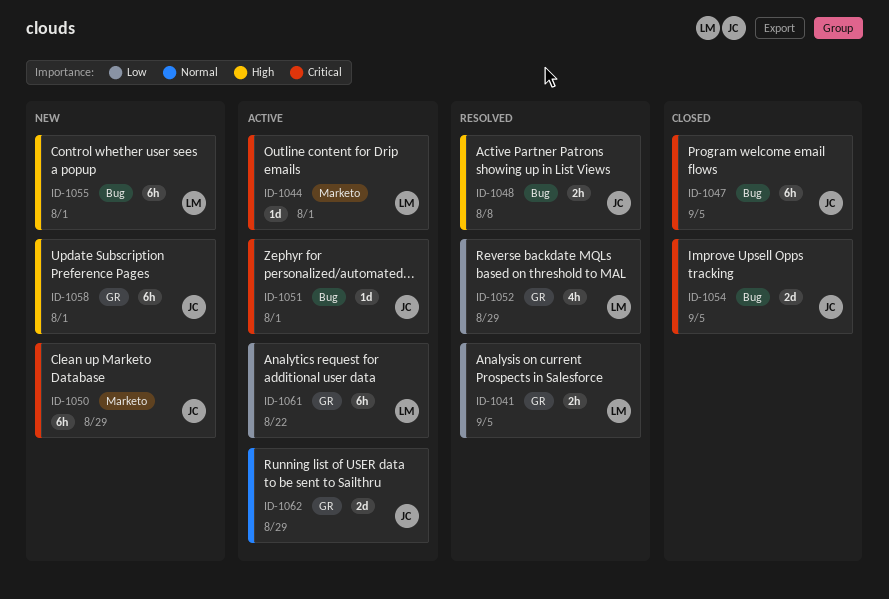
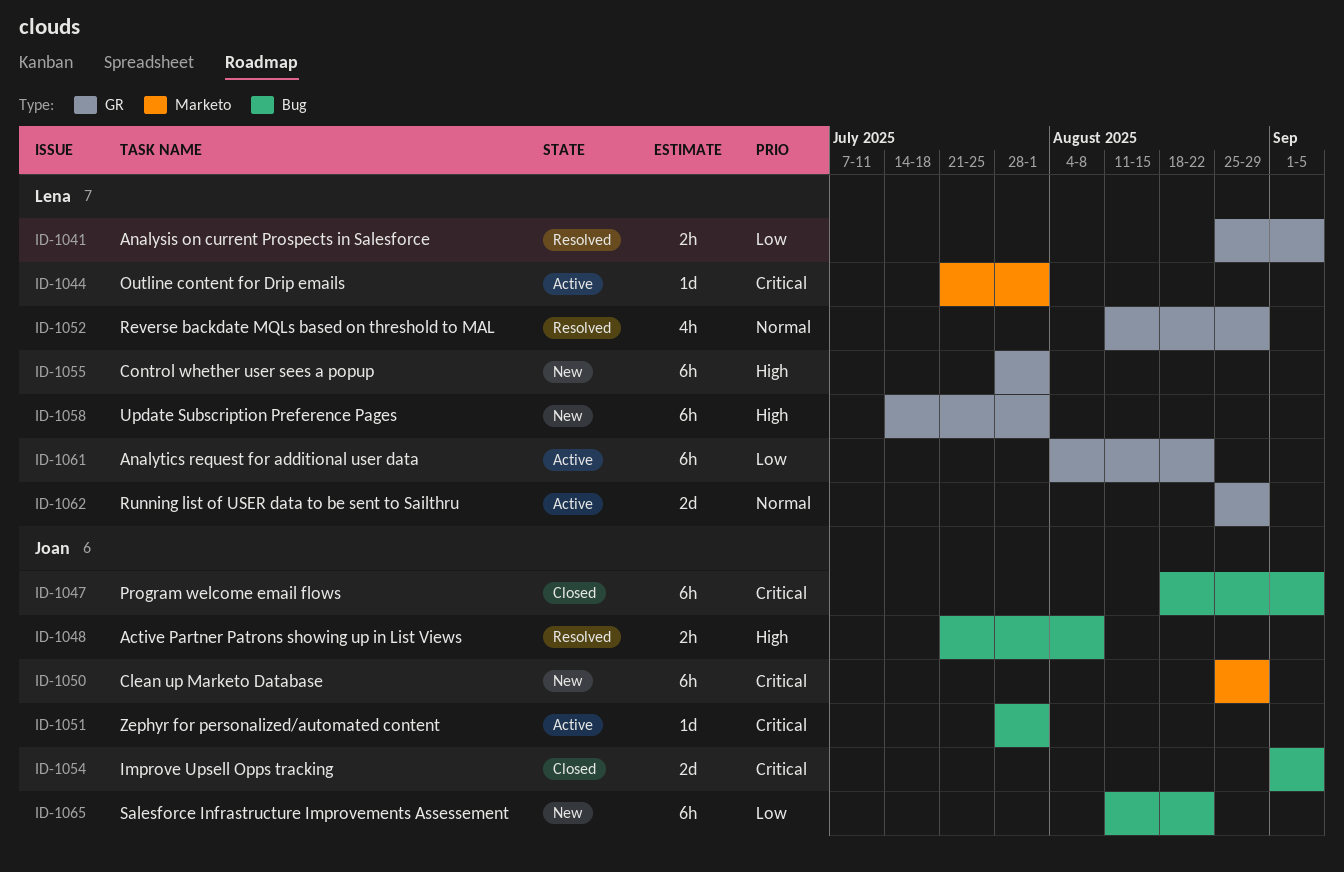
ID-1052, priority: Low -> Normal
ID-1055, label: Bug -> GR
ID-1058, owner: Joan -> Lena
ID-1062, owner: Joan -> Lena
ID-1065: none -> present

